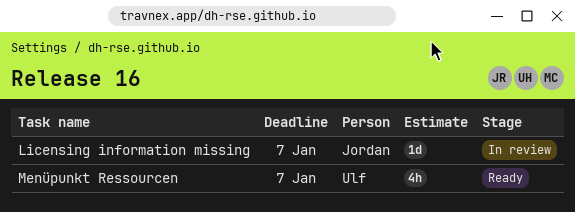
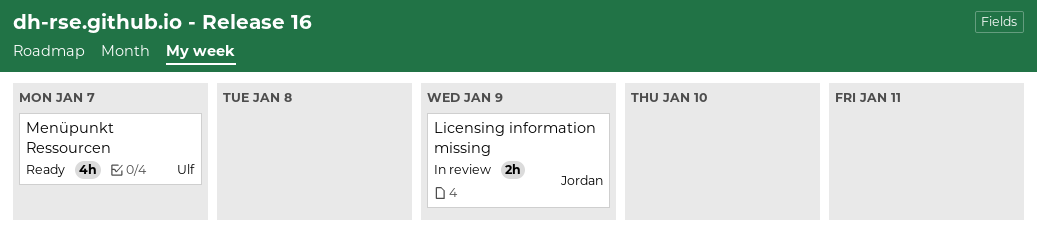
Licensing information missing, estimate: 1d -> 2h
Licensing information missing, due: Jan 7 -> Jan 9

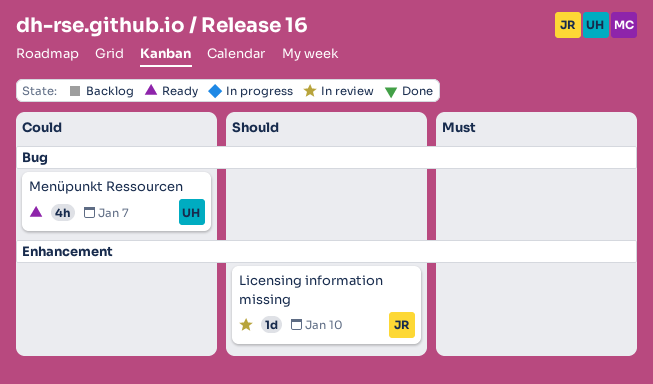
Licensing information missing, estimate: 2h -> 1d
Licensing information missing, due: Jan 9 -> Jan 10

